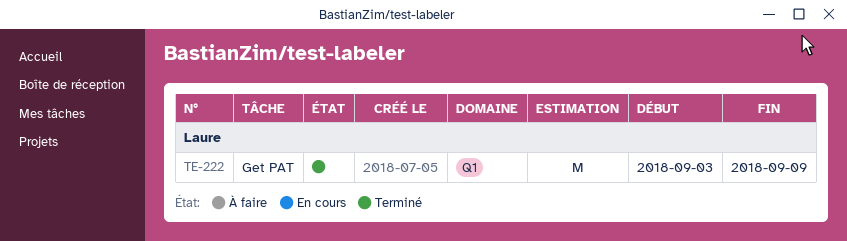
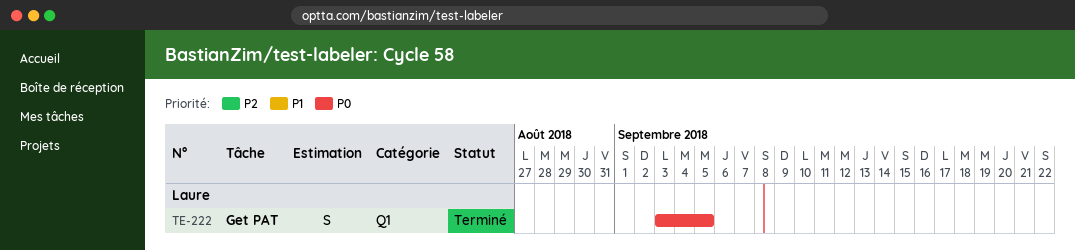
TE-222, estimate: M -> S
TE-222, due: Sep 9 -> Sep 5

